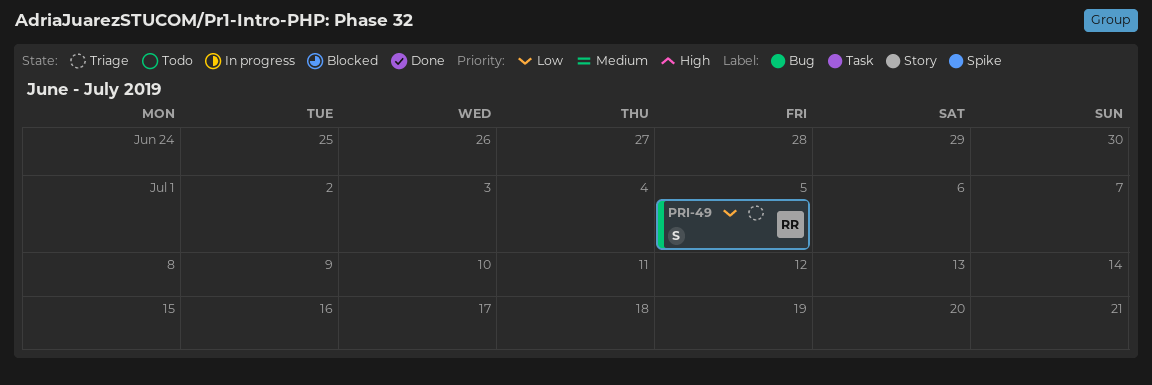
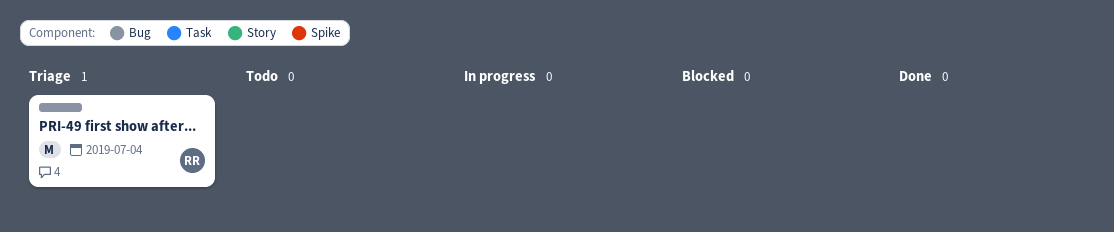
PRI-49, estimate: S -> M
PRI-49, due: Jul 5 -> Jul 4

